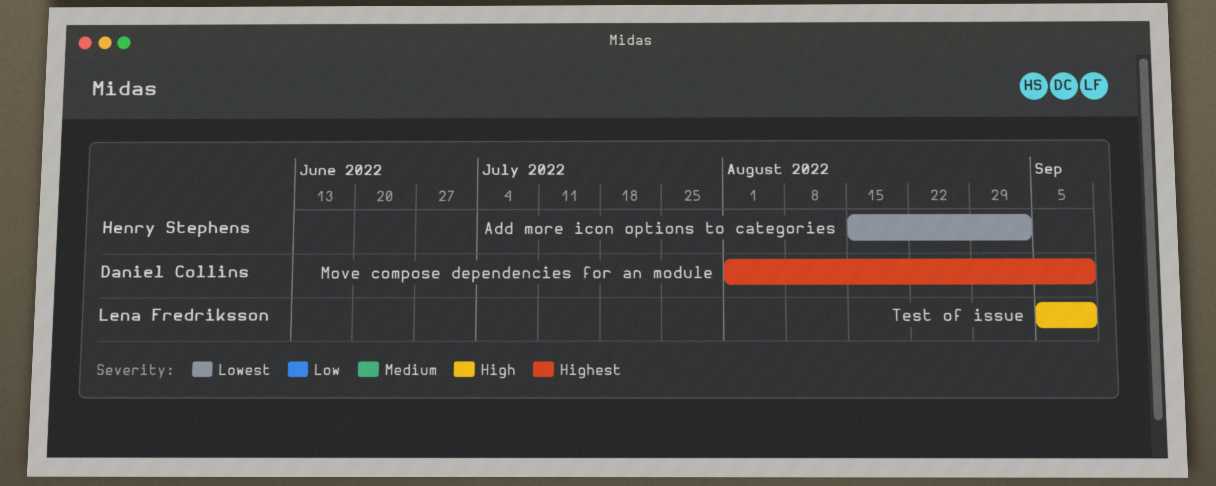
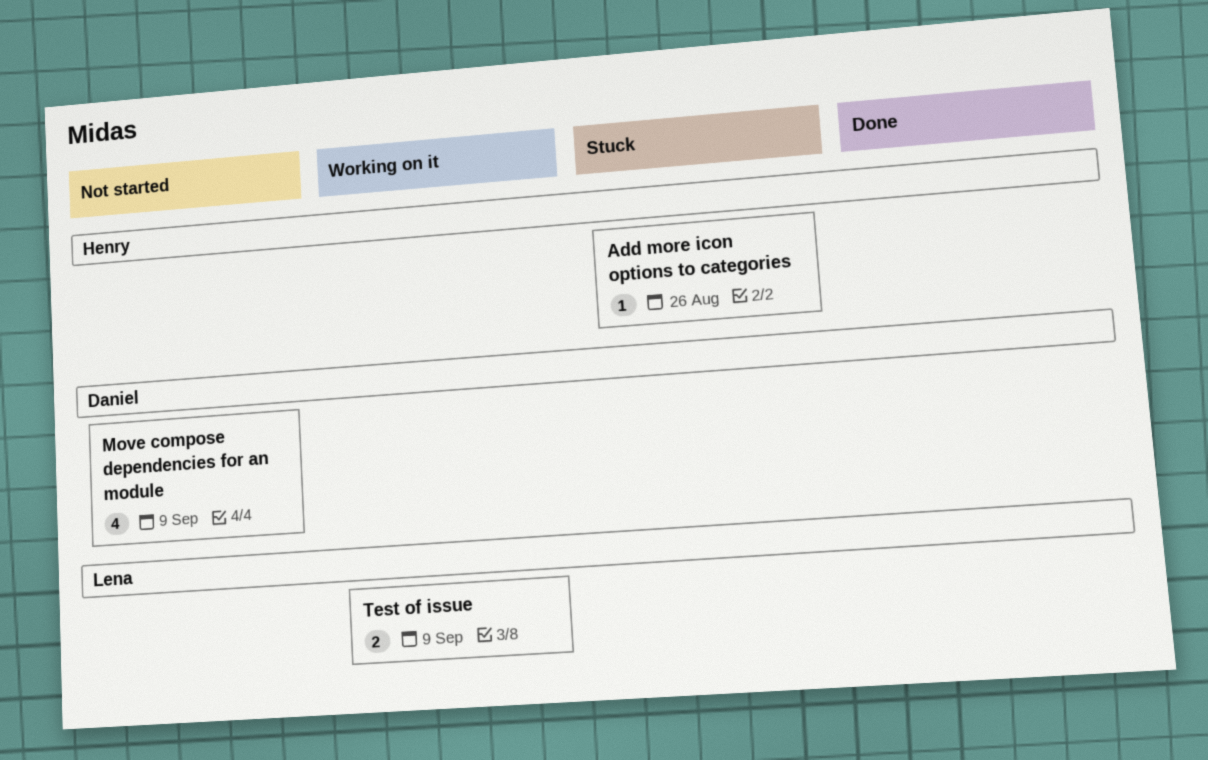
Add more icon options to categories, due: Sep 2 -> Aug 26

